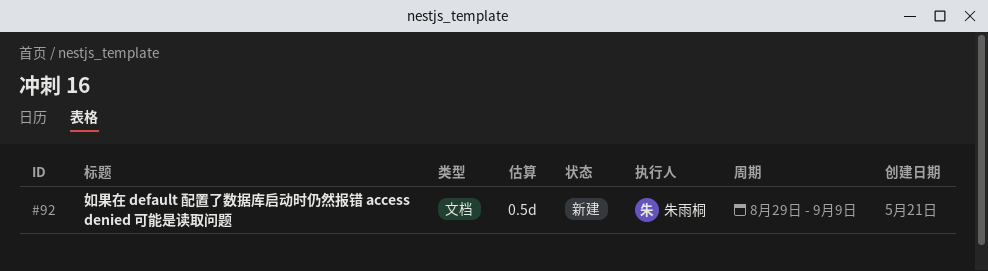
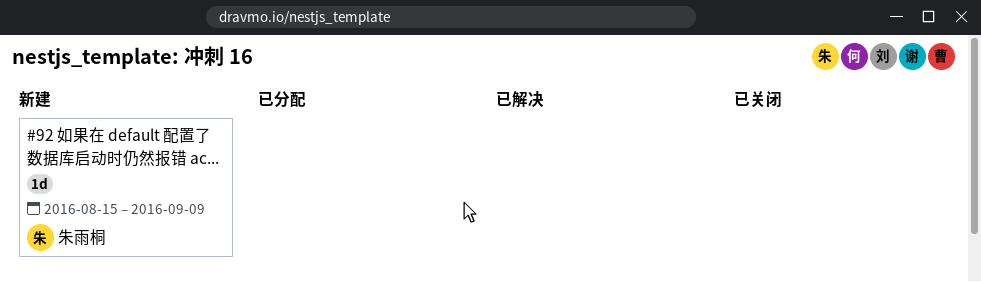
#92, estimate: 0.5d -> 1d
#92, start: Aug 29 -> Aug 15

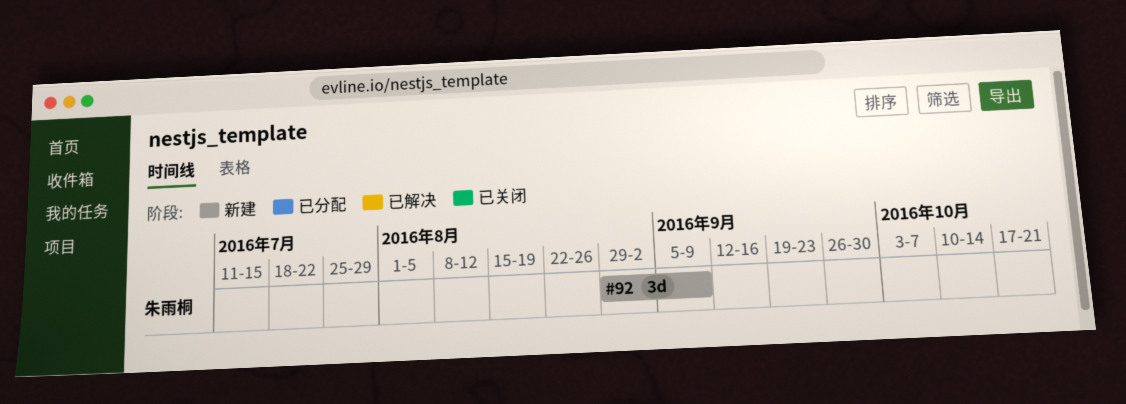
#92, estimate: 1d -> 3d
#92, start: Aug 15 -> Aug 29

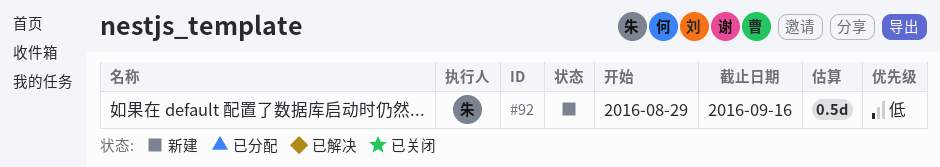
#92, estimate: 3d -> 0.5d
#92, due: Sep 9 -> Sep 16

